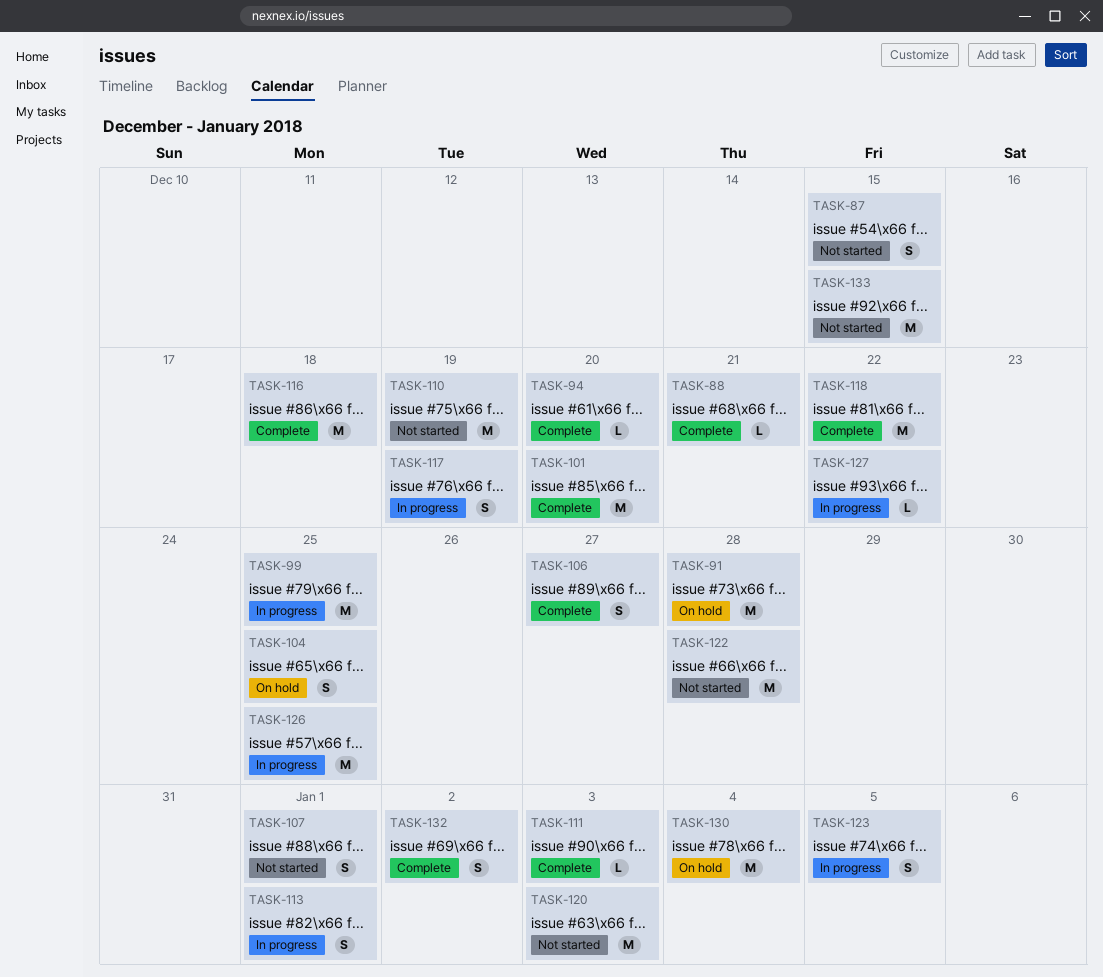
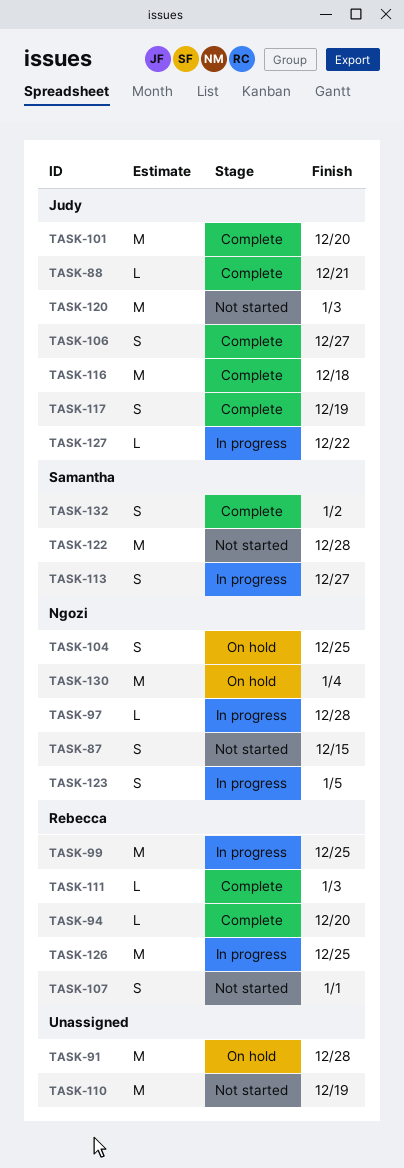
TASK-97: none -> present
TASK-113, due: Jan 1 -> Dec 27
TASK-117, status: In progress -> Complete
TASK-118: present -> none
TASK-133: present -> none

